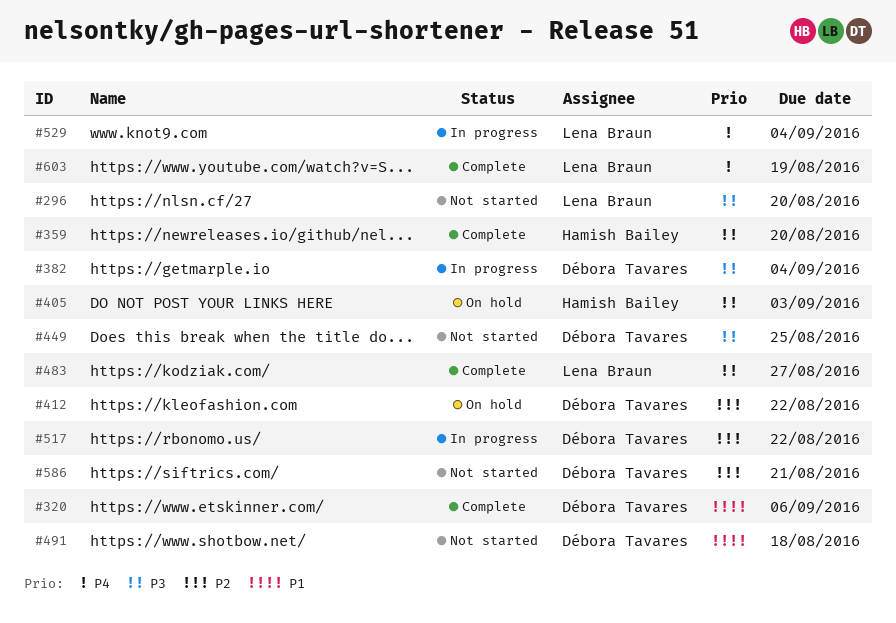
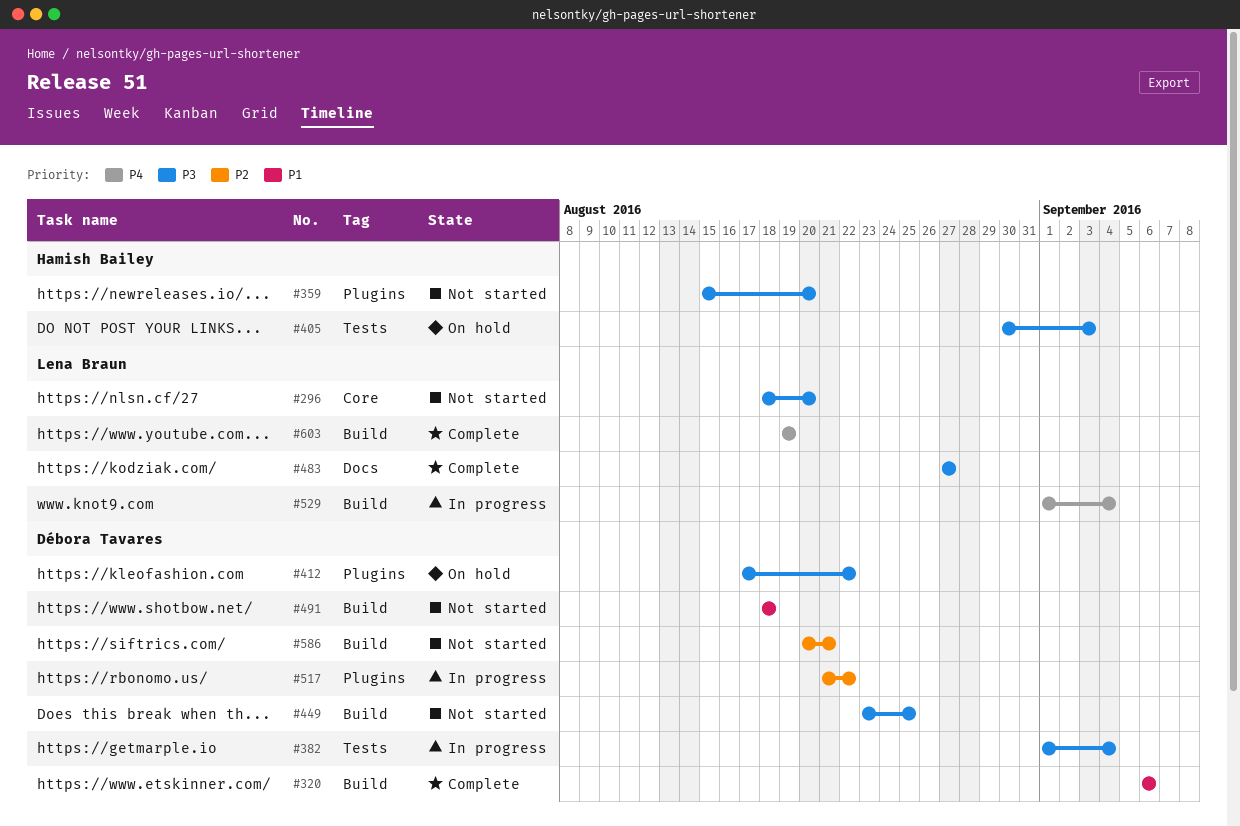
#359, status: Complete -> Not started
#412, priority: P2 -> P3

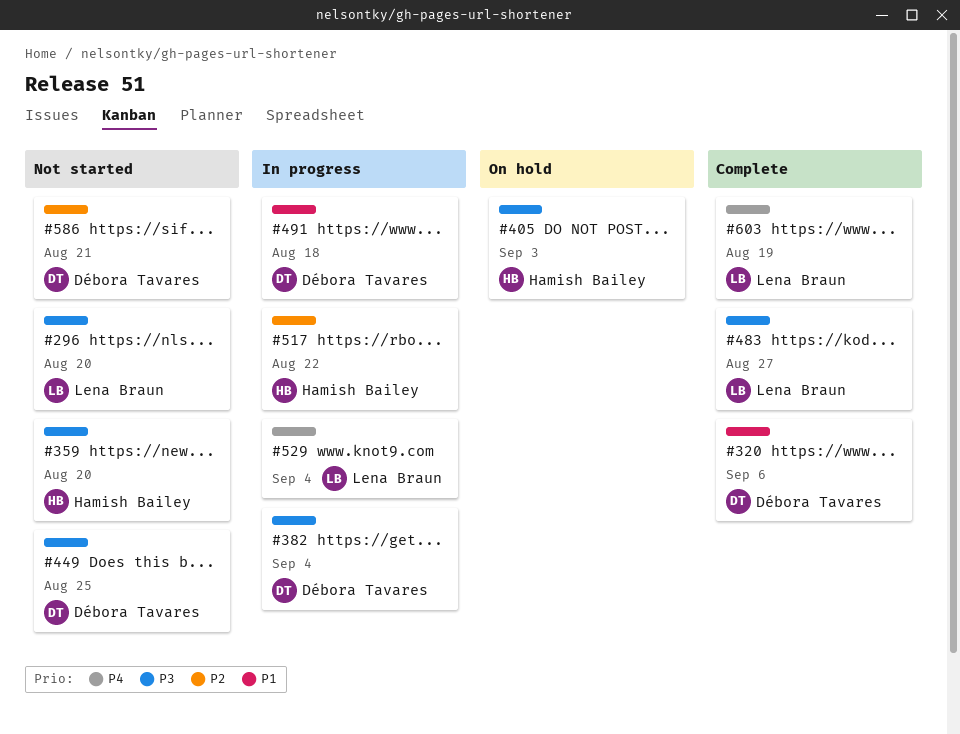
#412: present -> none
#491, status: Not started -> In progress
#517, owner: Débora Tavares -> Hamish Bailey

